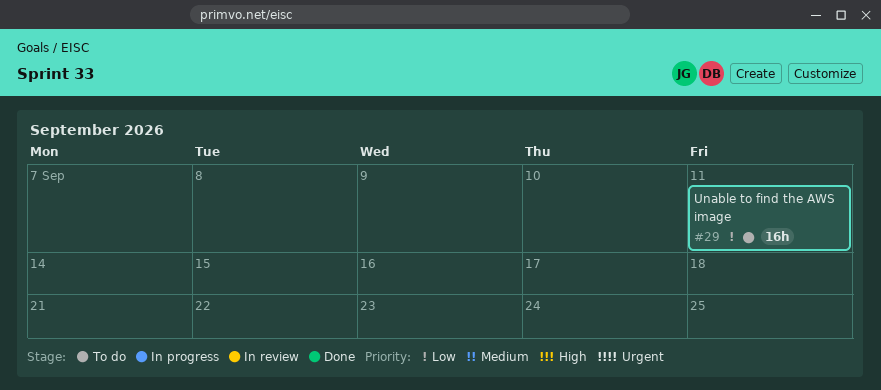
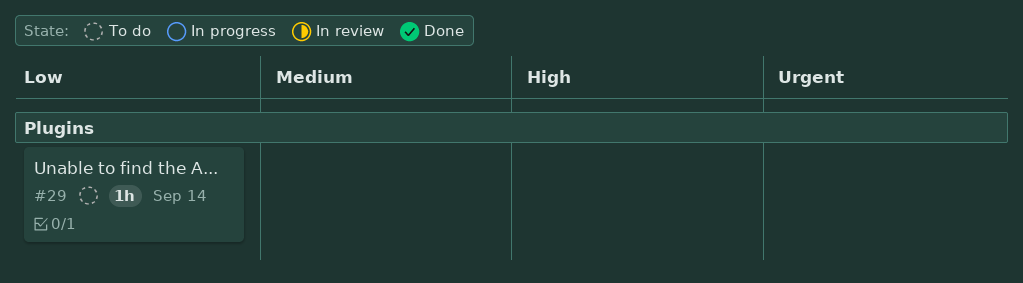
#29, estimate: 16h -> 1h
#29, due: Sep 11 -> Sep 14

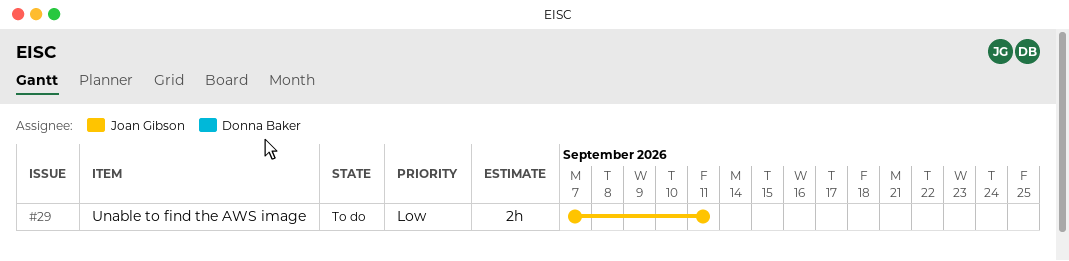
#29, estimate: 1h -> 2h
#29, due: Sep 14 -> Sep 11

